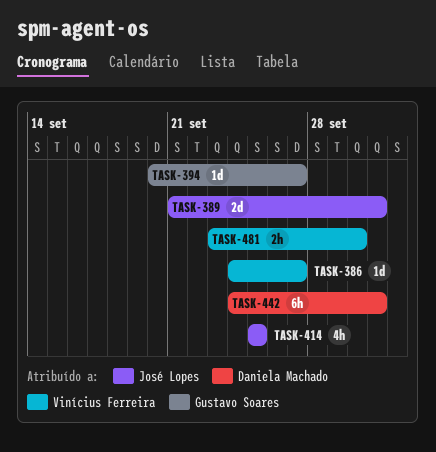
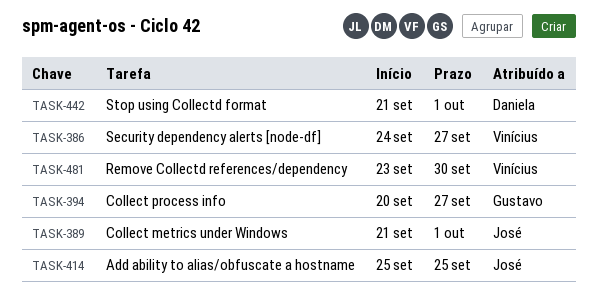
TASK-442, start: Sep 24 -> Sep 21

